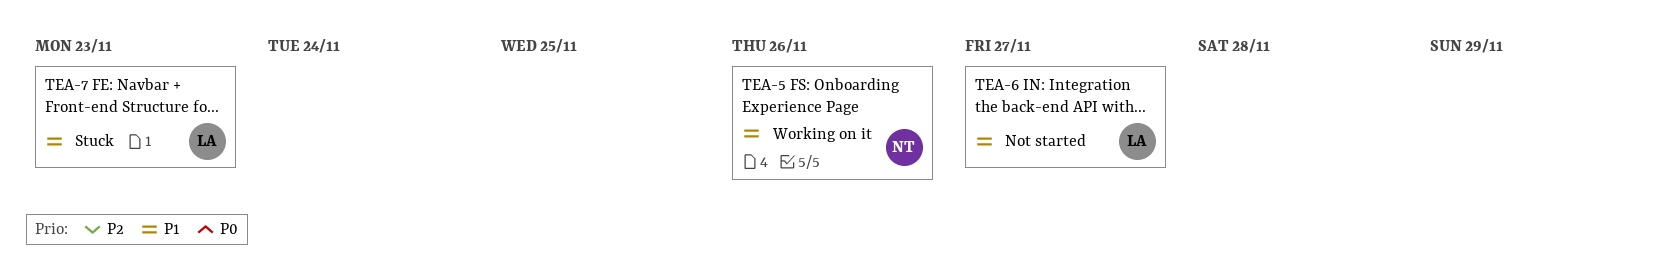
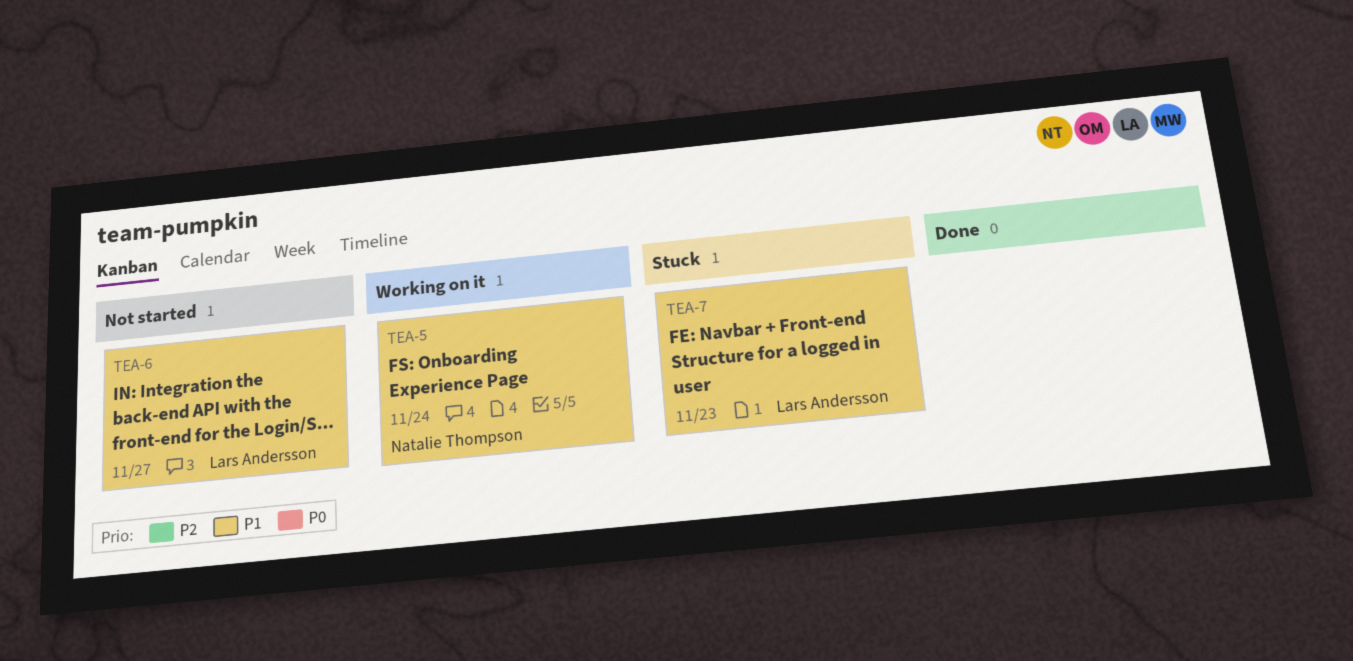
TEA-5, due: Nov 26 -> Nov 24

